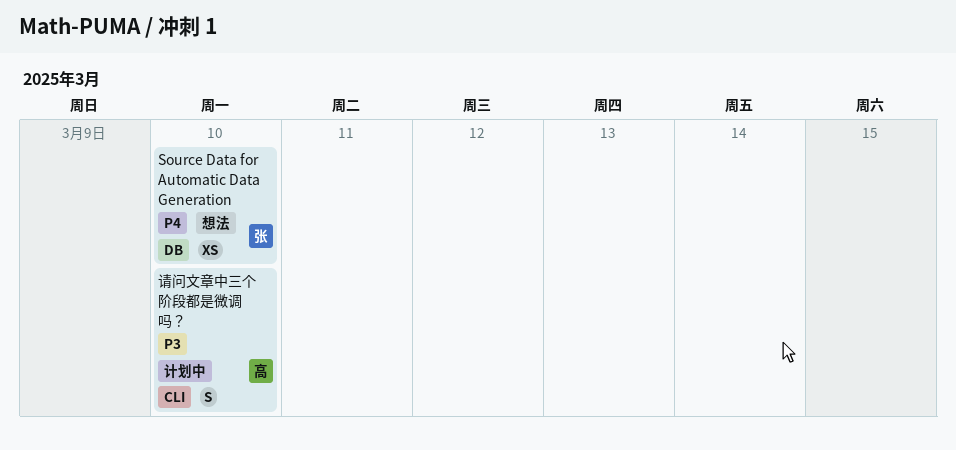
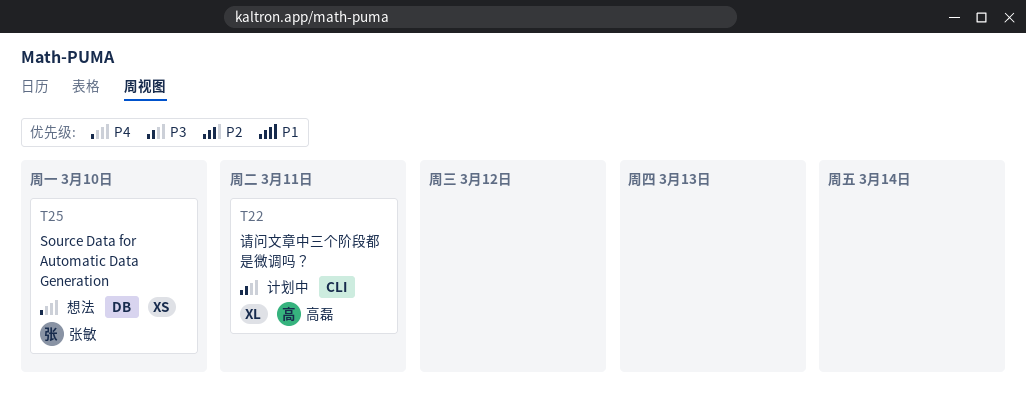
请问文章中三个阶段都是微调吗？, estimate: S -> XL
请问文章中三个阶段都是微调吗？, due: Mar 10 -> Mar 11

